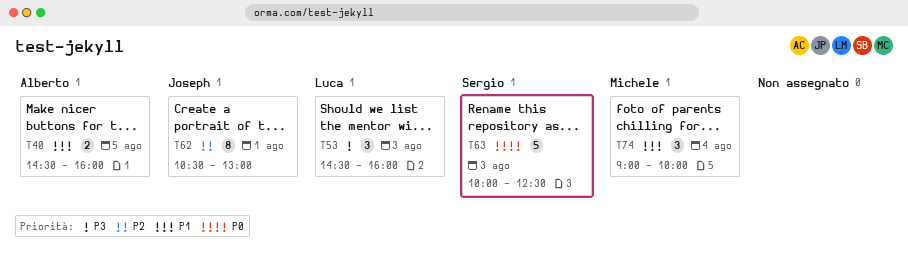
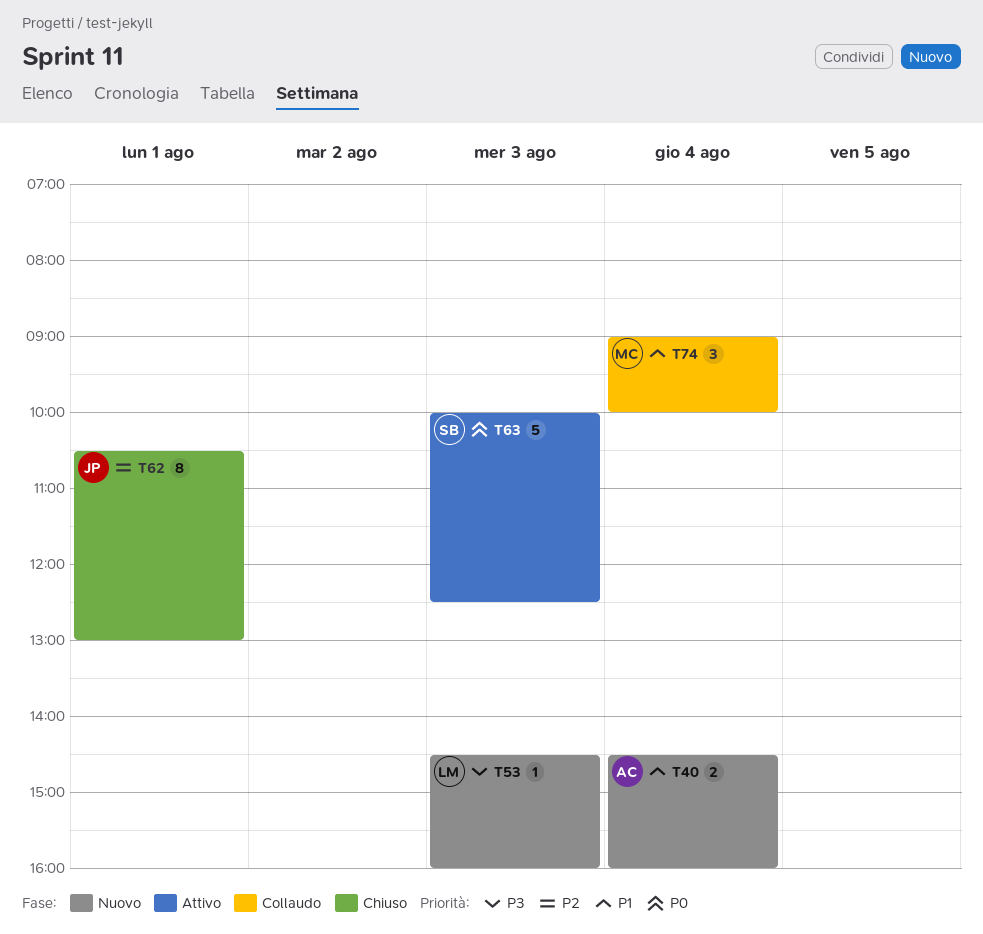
T40, day: Aug 5 -> Aug 4
T53, estimate: 3 -> 1

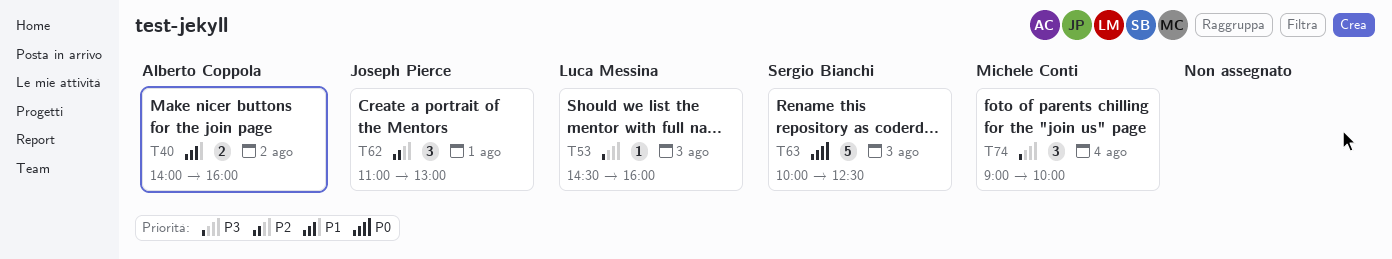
T40, day: Aug 4 -> Aug 2
T40, begins: 14:30 -> 14:00
T62, estimate: 8 -> 3
T62, begins: 10:30 -> 11:00
T74, priority: P1 -> P3

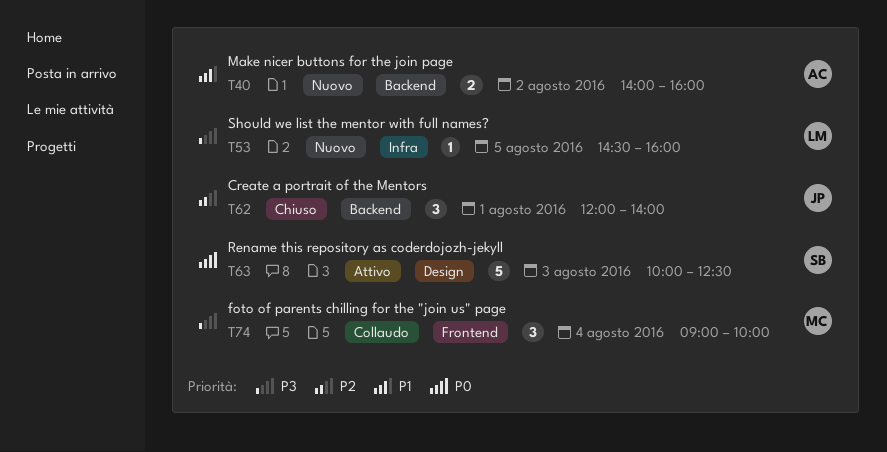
T53, day: Aug 3 -> Aug 5
T62, begins: 11:00 -> 12:00
T62, ends: 13:00 -> 14:00

